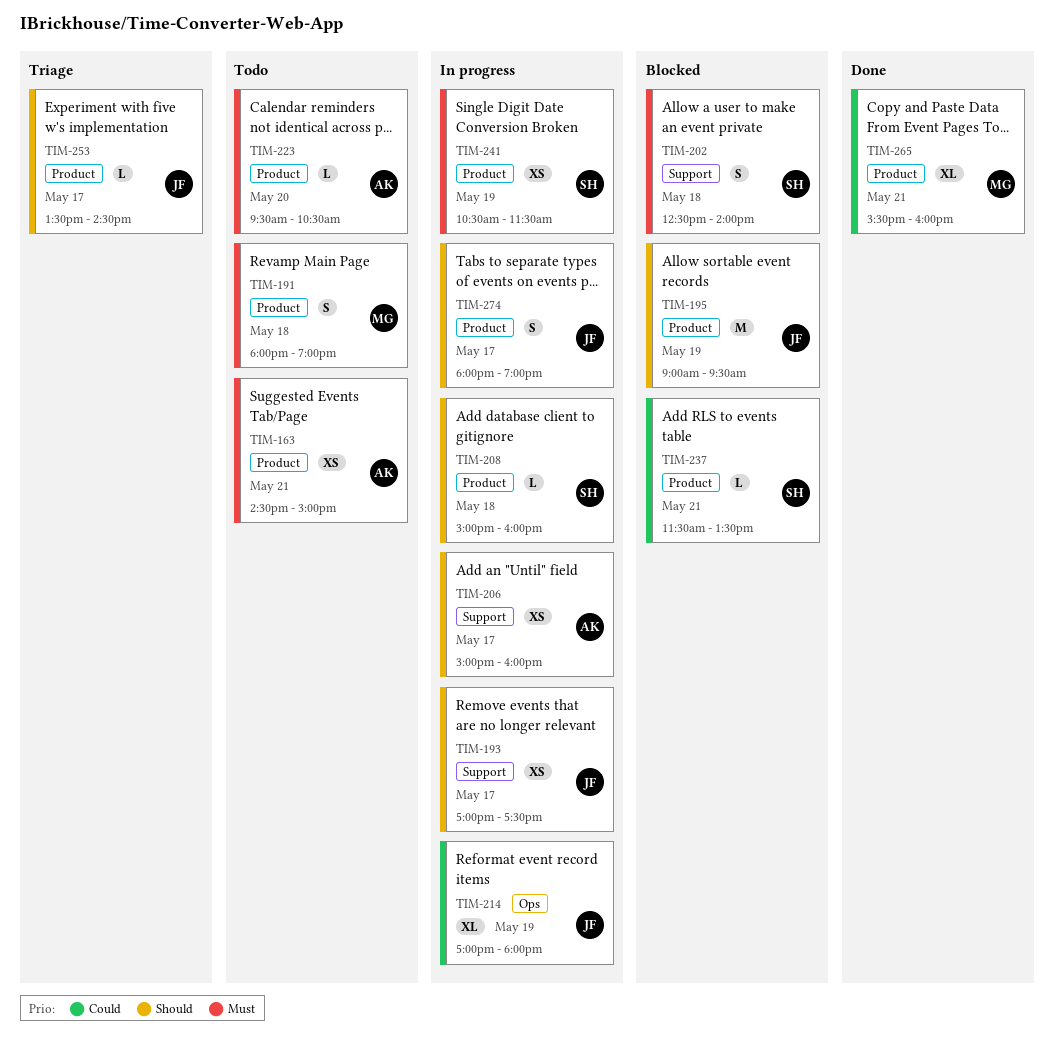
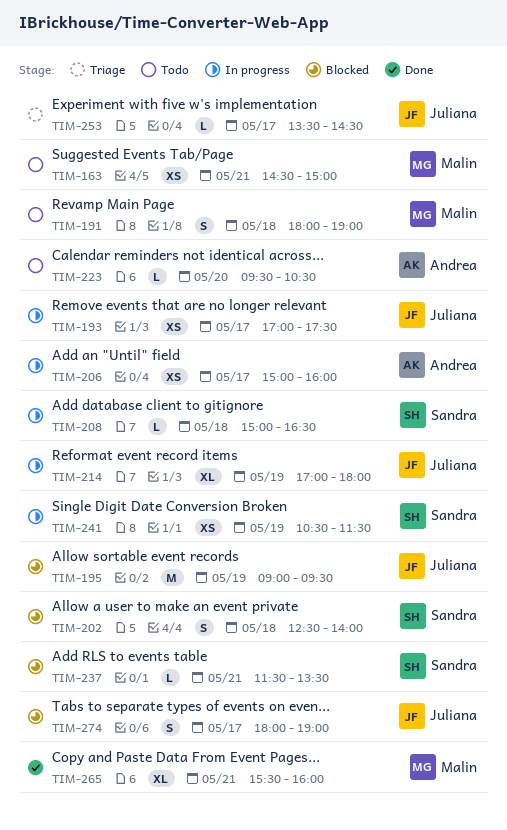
TIM-163, owner: Andrea -> Malin
TIM-208, ends: 16:00 -> 16:30
TIM-274, status: In progress -> Blocked

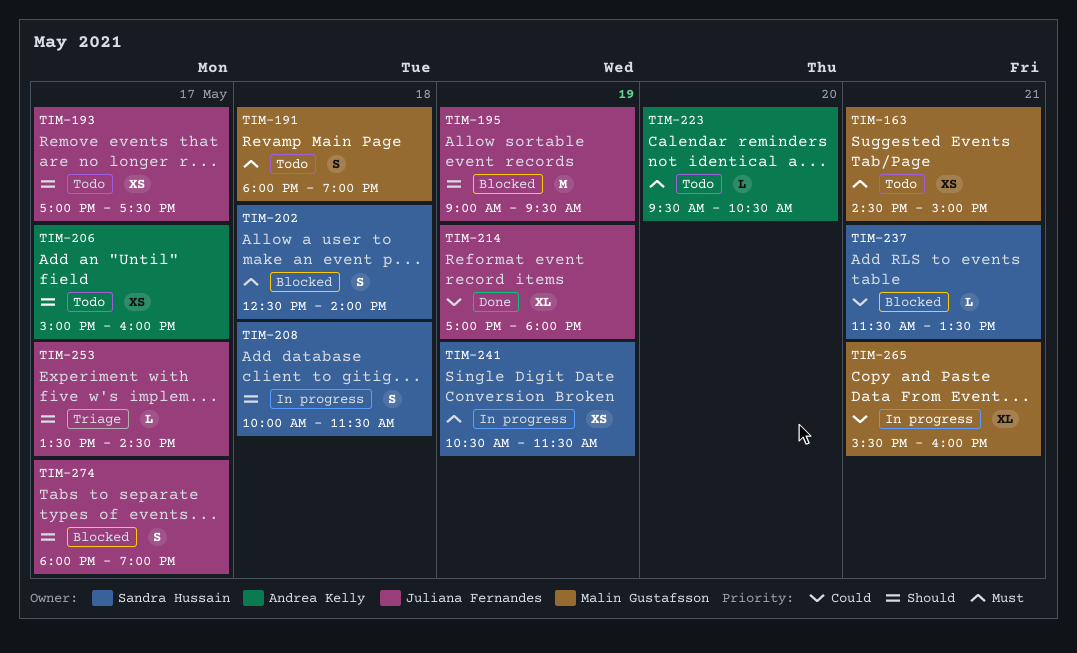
TIM-193, status: In progress -> Todo
TIM-206, status: In progress -> Todo
TIM-208, estimate: L -> S
TIM-208, begins: 15:00 -> 10:00
TIM-208, ends: 16:30 -> 11:30
TIM-214, status: In progress -> Done
TIM-265, status: Done -> In progress

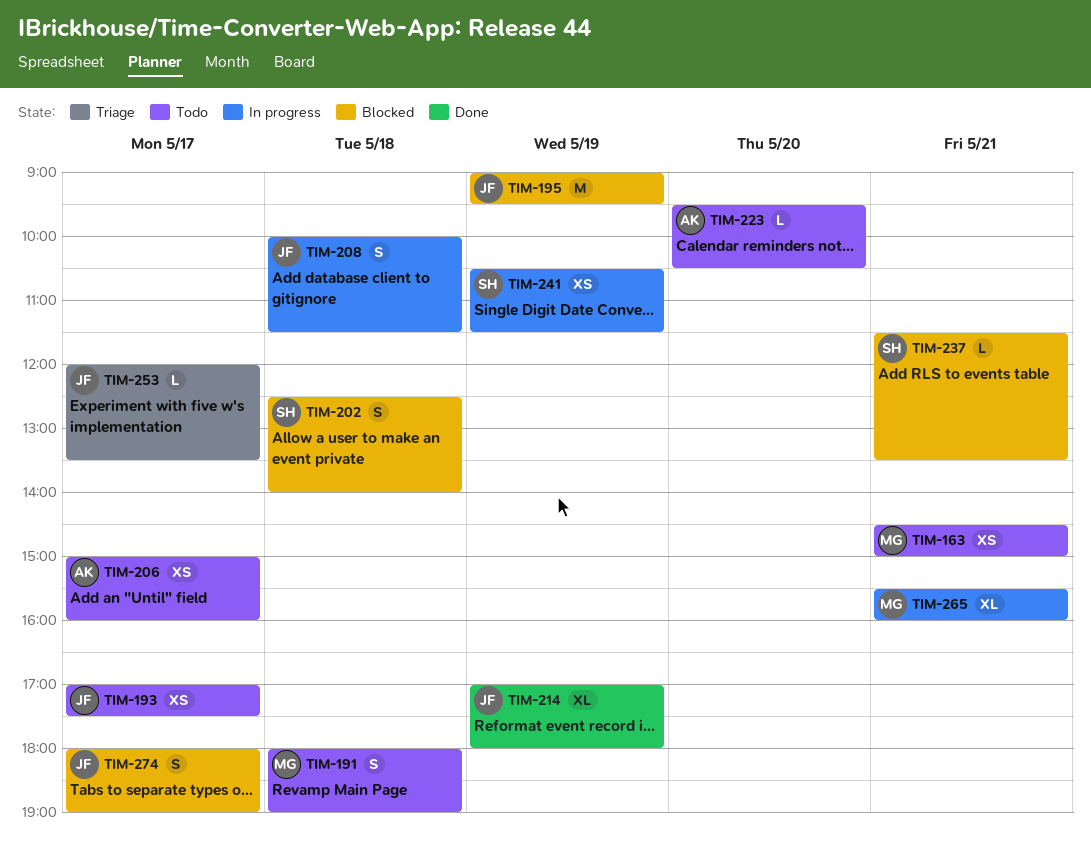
TIM-208, owner: Sandra Hussain -> Juliana Fernandes
TIM-253, begins: 13:30 -> 12:00
TIM-253, ends: 14:30 -> 13:30

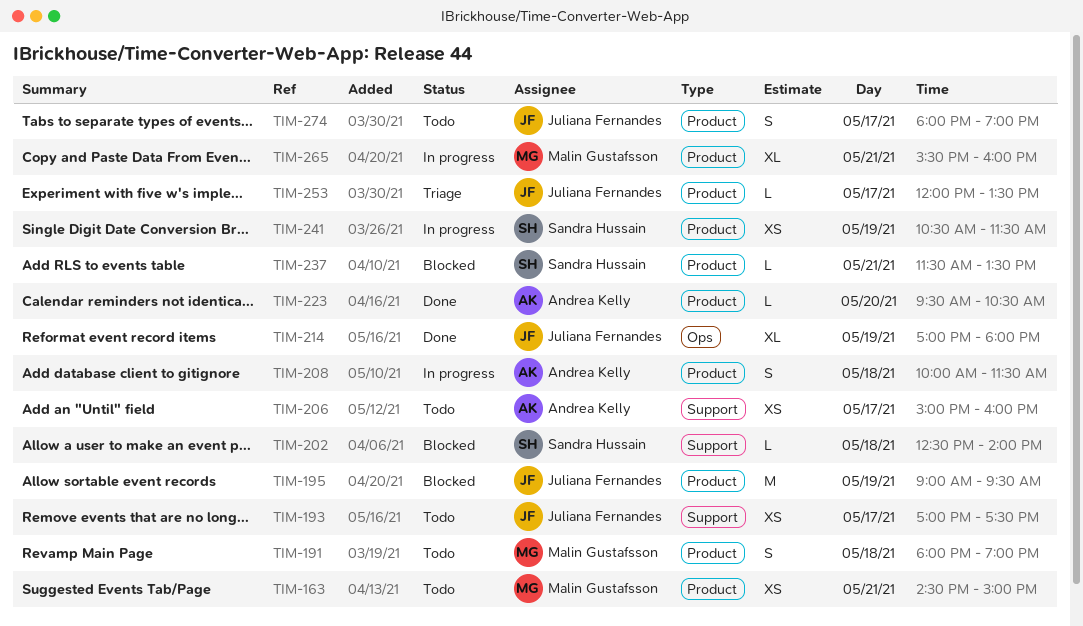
TIM-202, estimate: S -> L
TIM-208, owner: Juliana Fernandes -> Andrea Kelly
TIM-223, status: Todo -> Done
TIM-274, status: Blocked -> Todo

